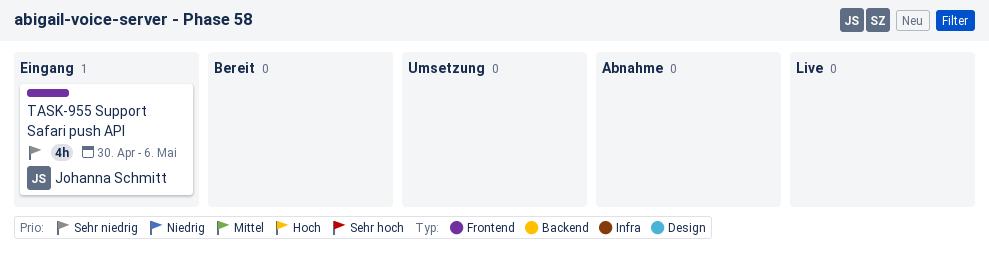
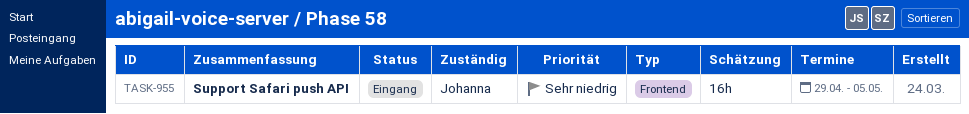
TASK-955, estimate: 4h -> 16h
TASK-955, start: Apr 30 -> Apr 29
TASK-955, due: May 6 -> May 5

